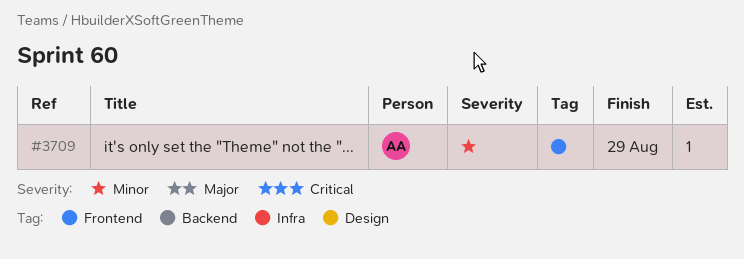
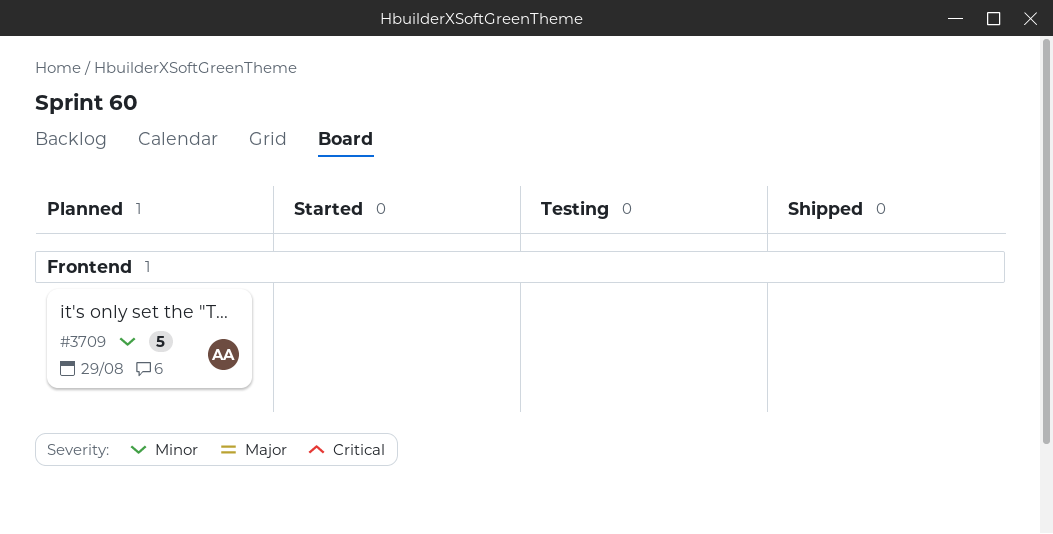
#3709, estimate: 1 -> 5

